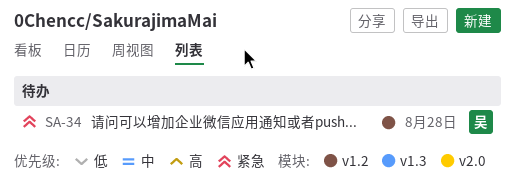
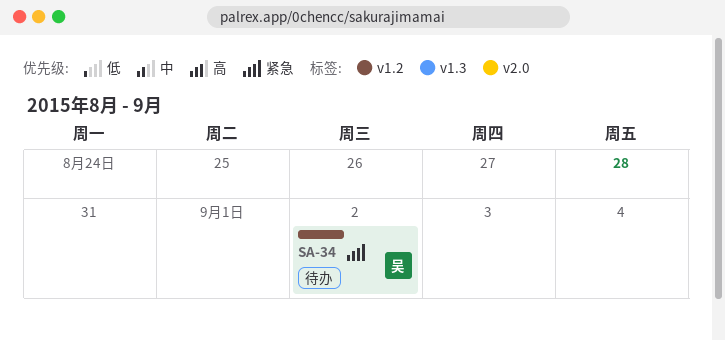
SA-34, due: Aug 28 -> Sep 2

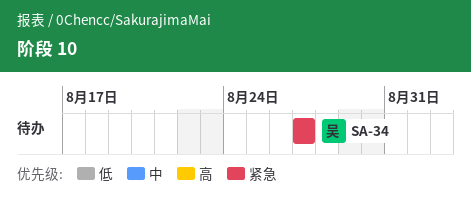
SA-34, due: Sep 2 -> Aug 27

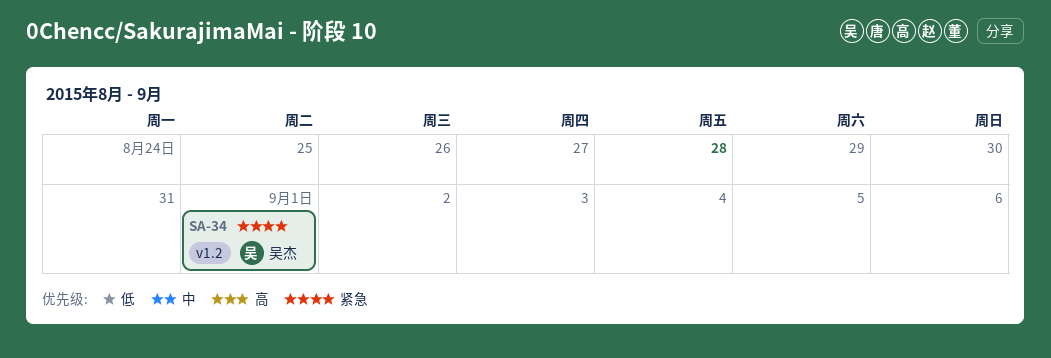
SA-34, due: Aug 27 -> Sep 1

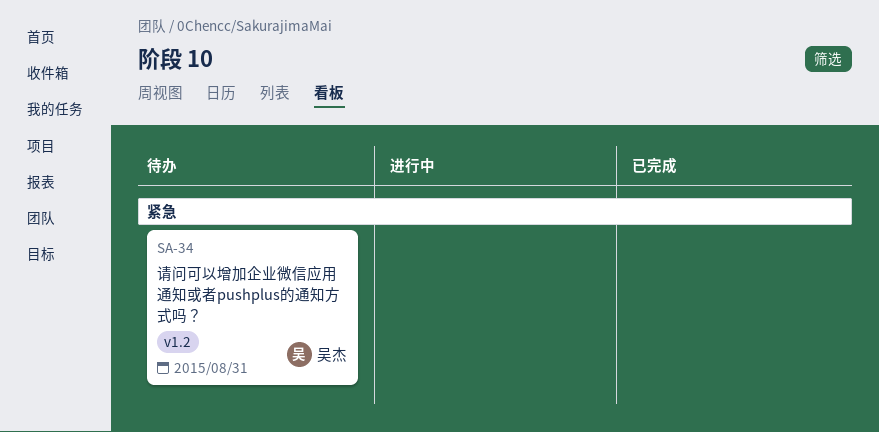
SA-34, due: Sep 1 -> Aug 31

